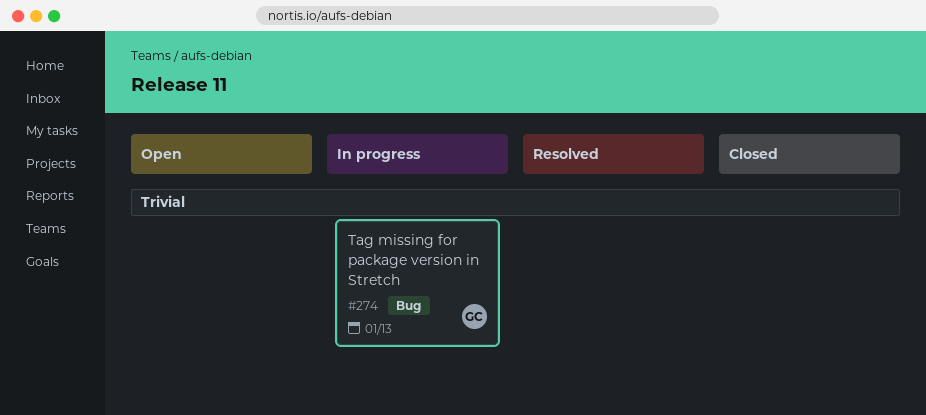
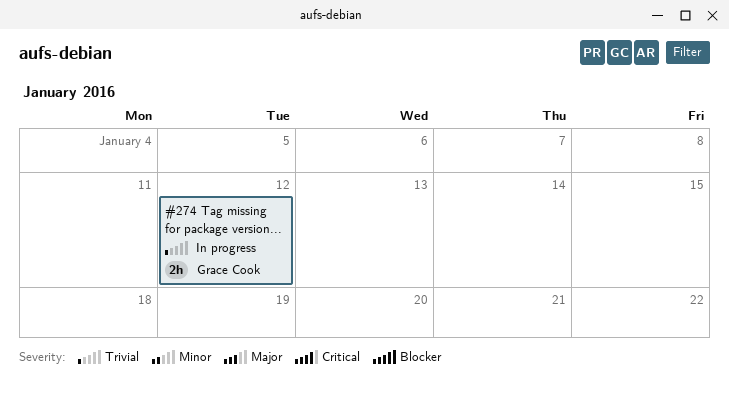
#274, due: Jan 13 -> Jan 12

